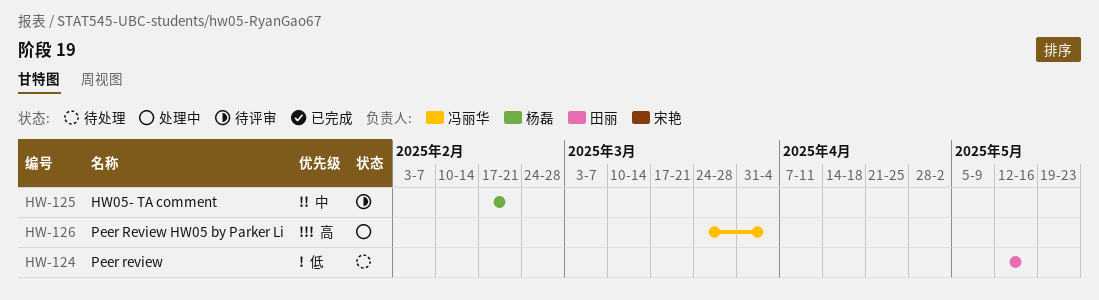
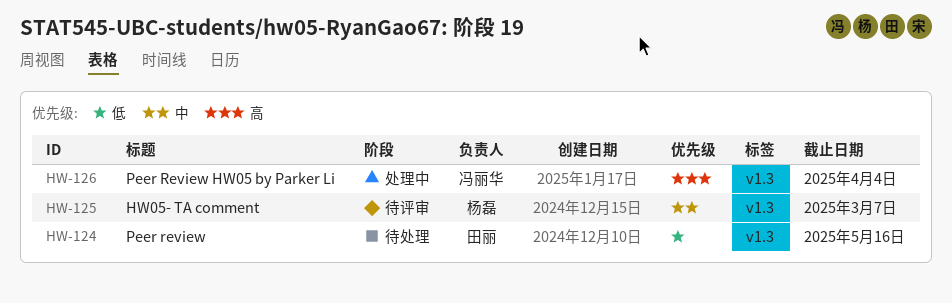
HW-125, due: Feb 21 -> Mar 7

